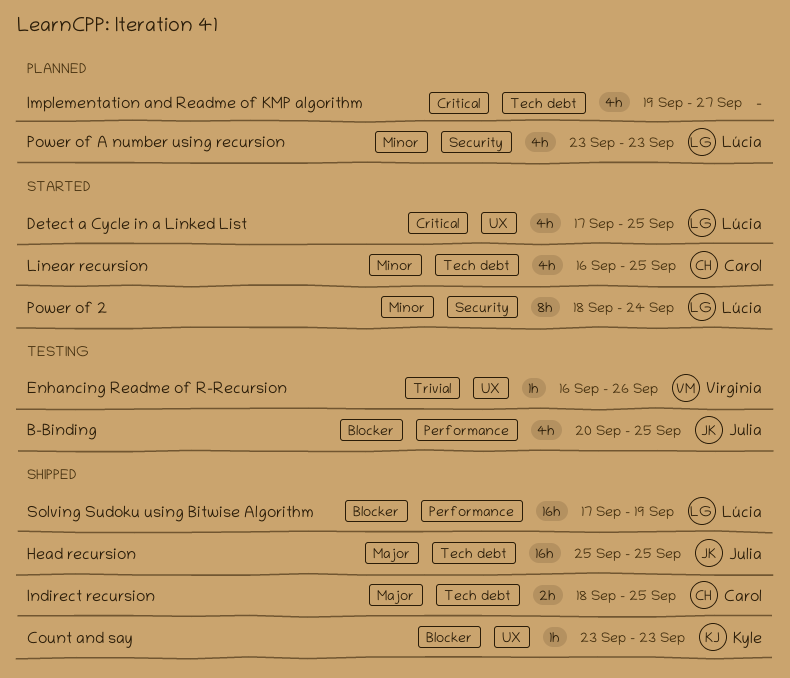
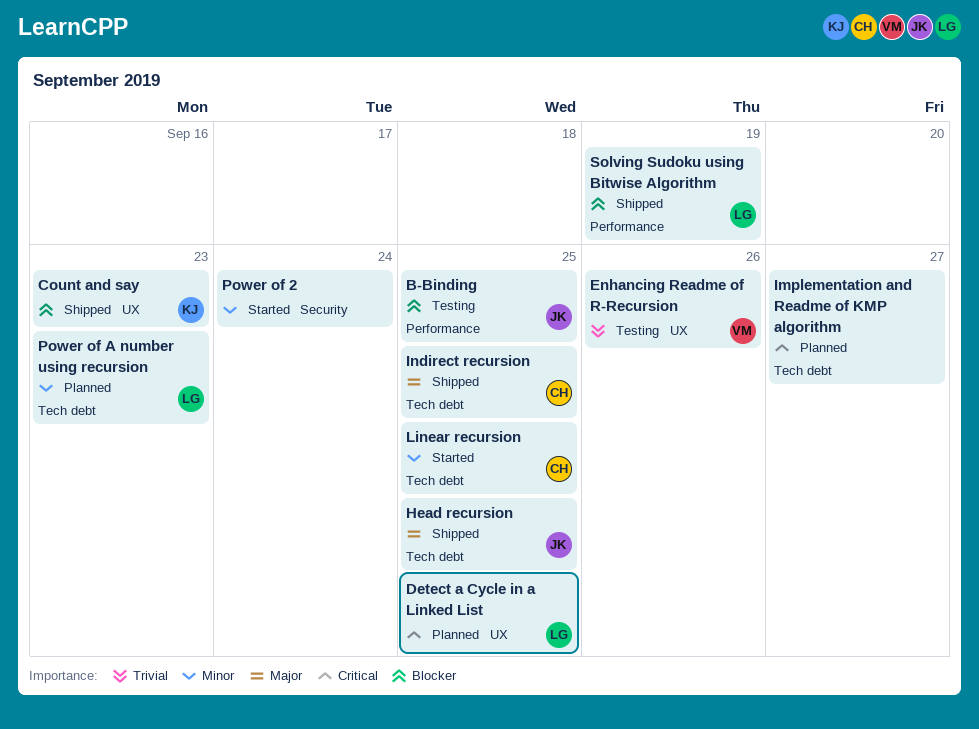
Detect a Cycle in a Linked List, status: Started -> Planned
Power of 2, owner: Lúcia -> none
Power of A number using recursion, label: Security -> Tech debt

